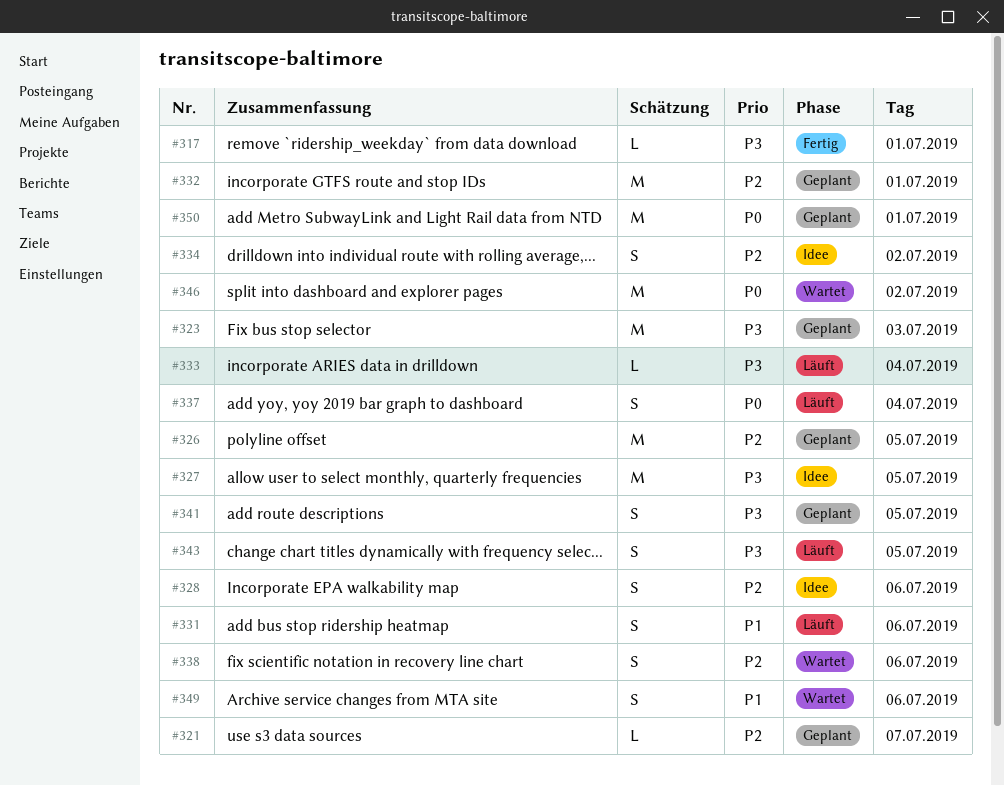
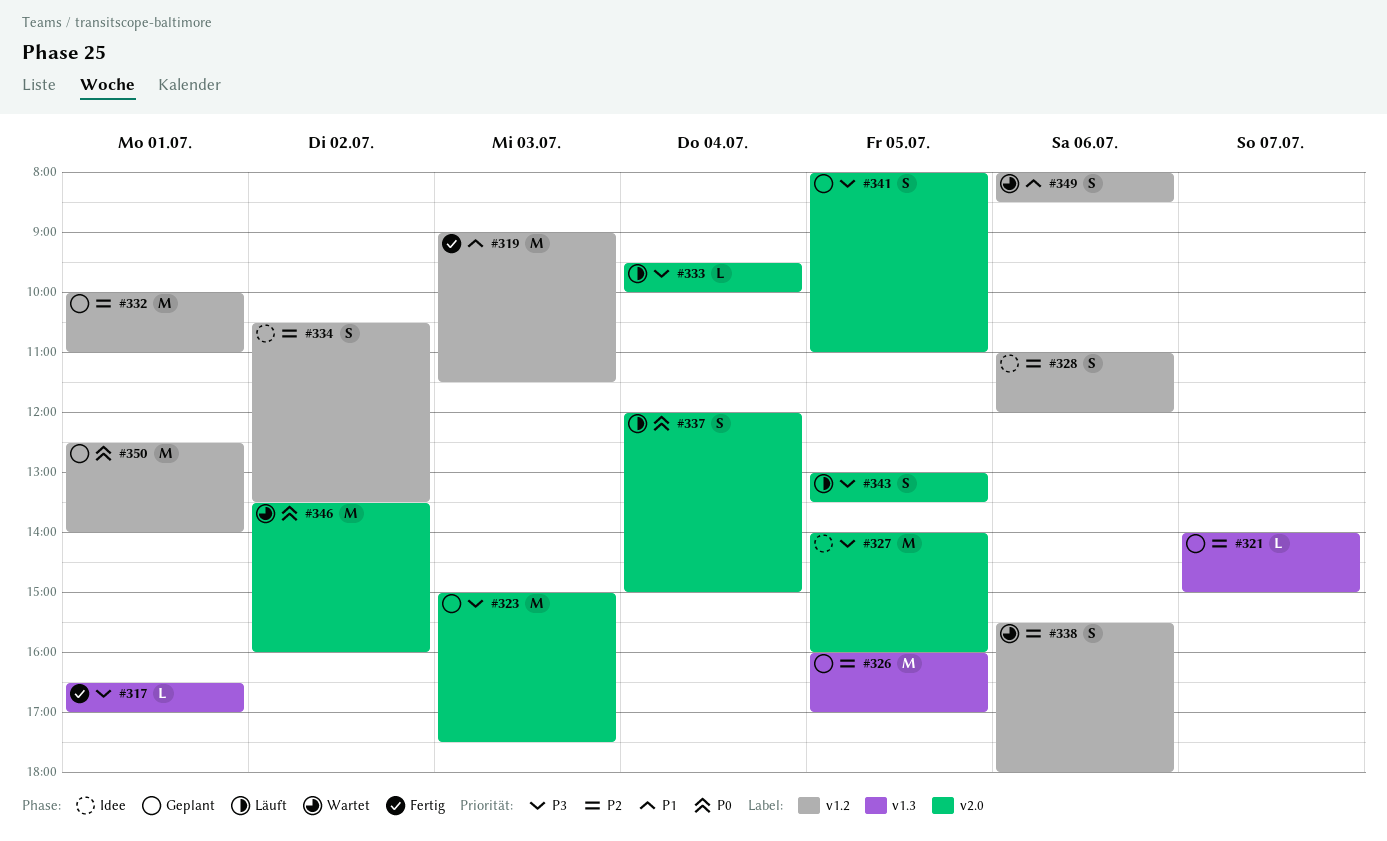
#319: none -> present
#331: present -> none

